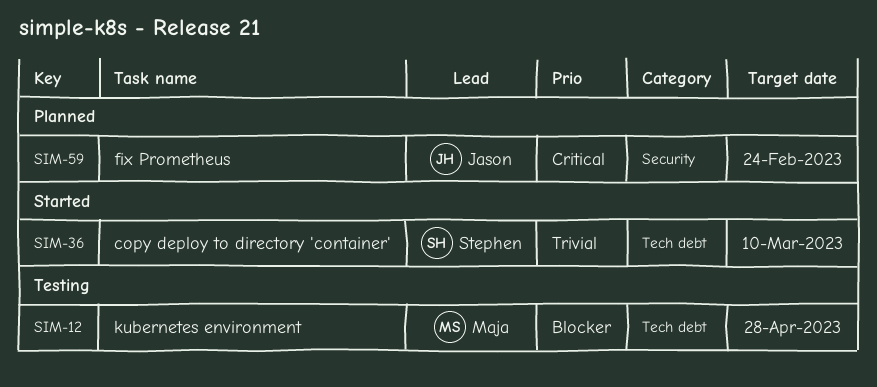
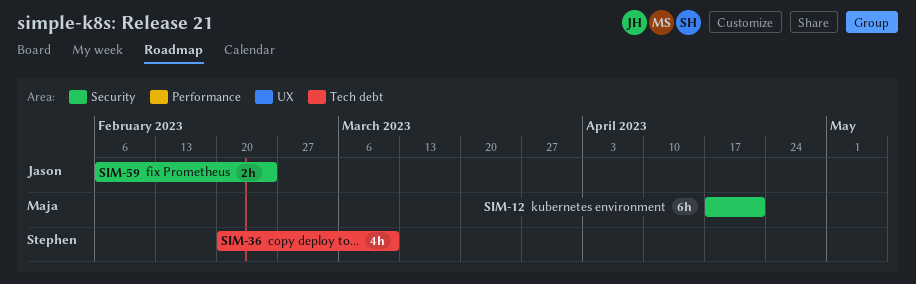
SIM-12, label: Tech debt -> Security
SIM-12, due: Apr 28 -> Apr 21

